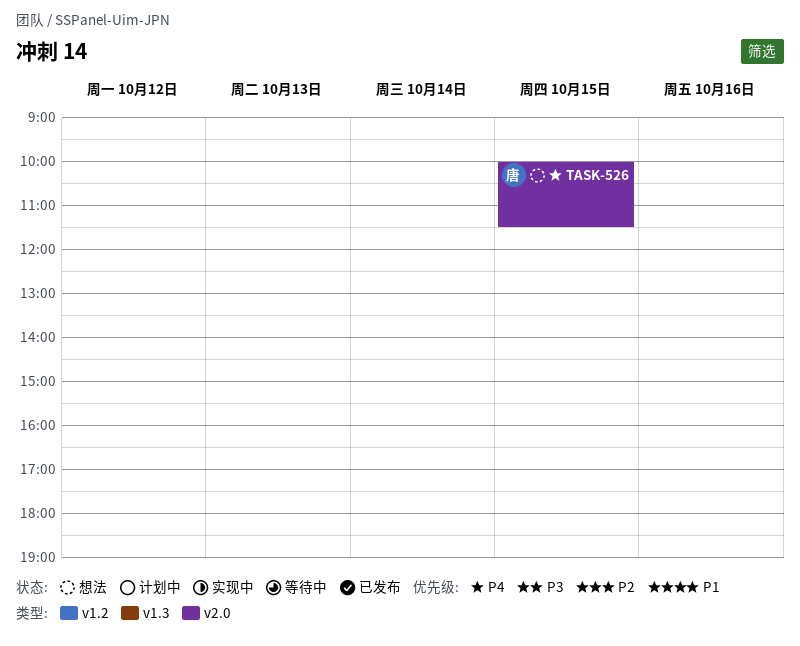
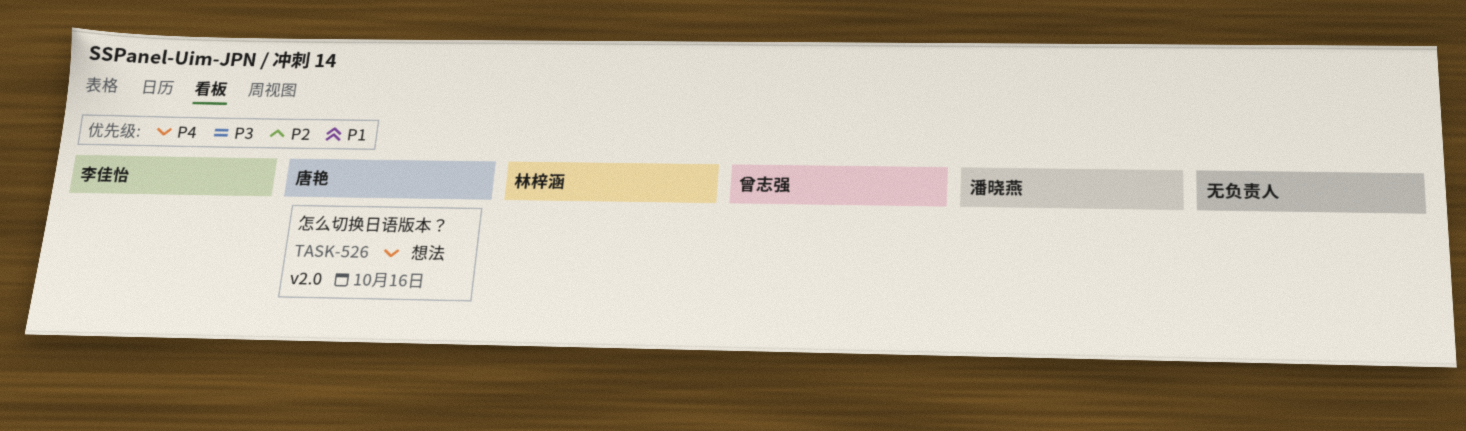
TASK-526, day: Oct 15 -> Oct 16

